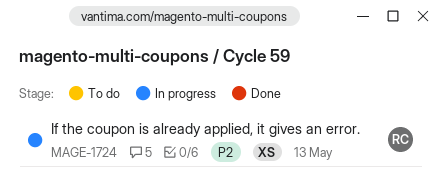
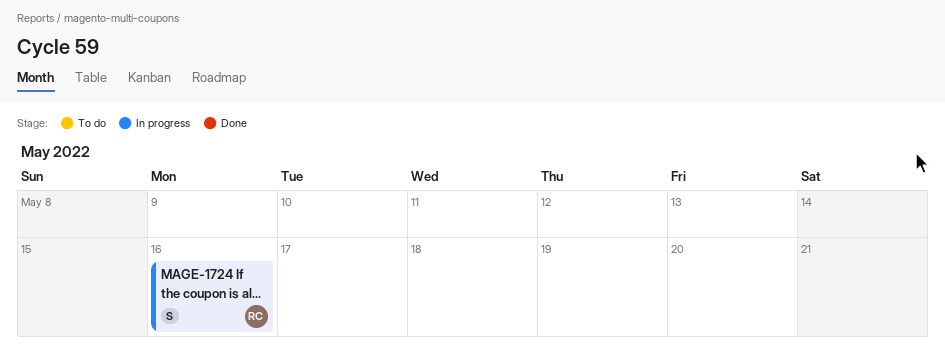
MAGE-1724, estimate: XS -> S
MAGE-1724, due: May 13 -> May 16

